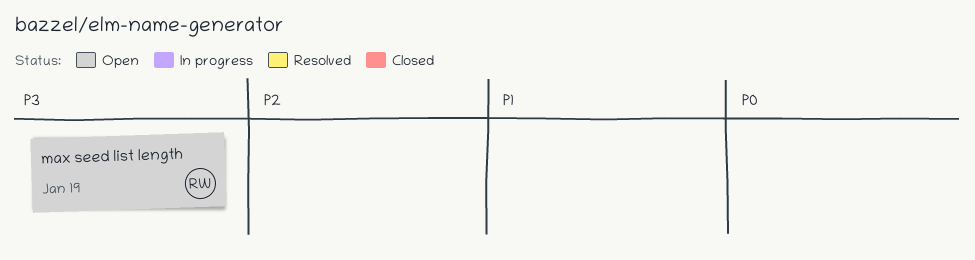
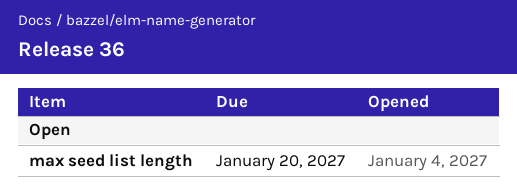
max seed list length, due: Jan 19 -> Jan 20

